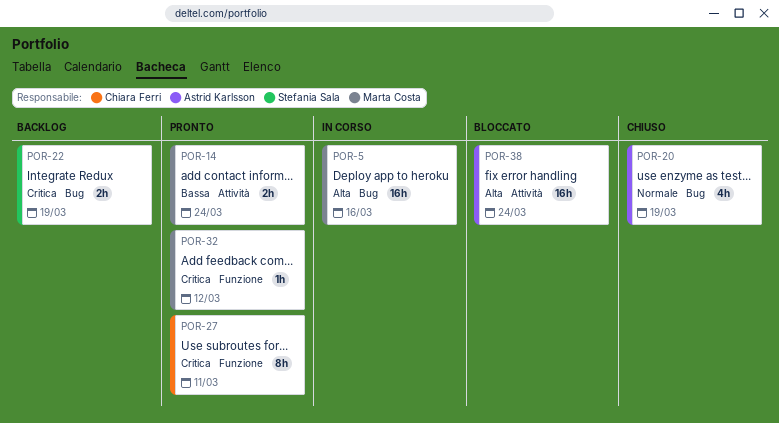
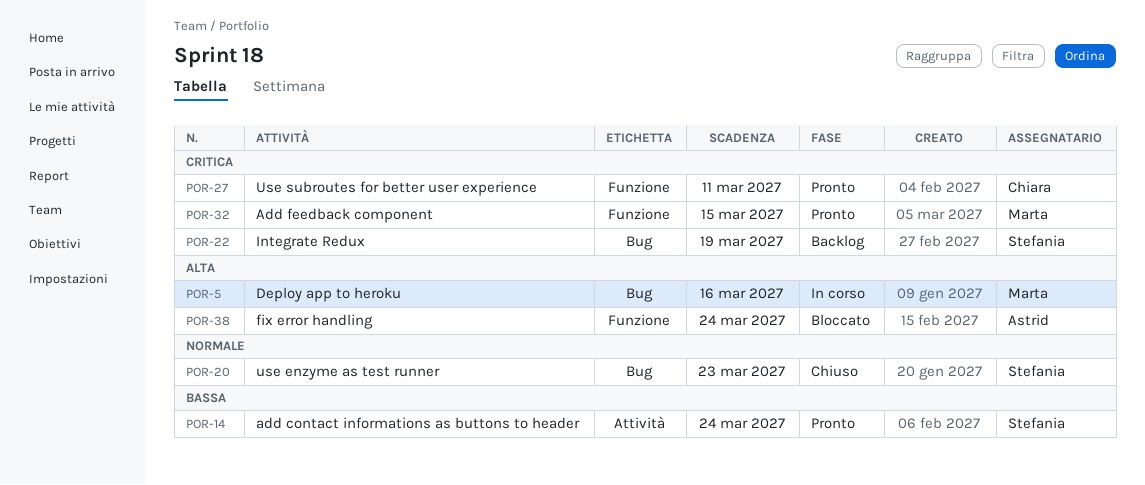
POR-14, owner: Marta Costa -> Stefania Sala
POR-20, owner: Astrid Karlsson -> Stefania Sala
POR-20, due: Mar 19 -> Mar 23
POR-32, due: Mar 12 -> Mar 15
POR-38, label: Attività -> Funzione

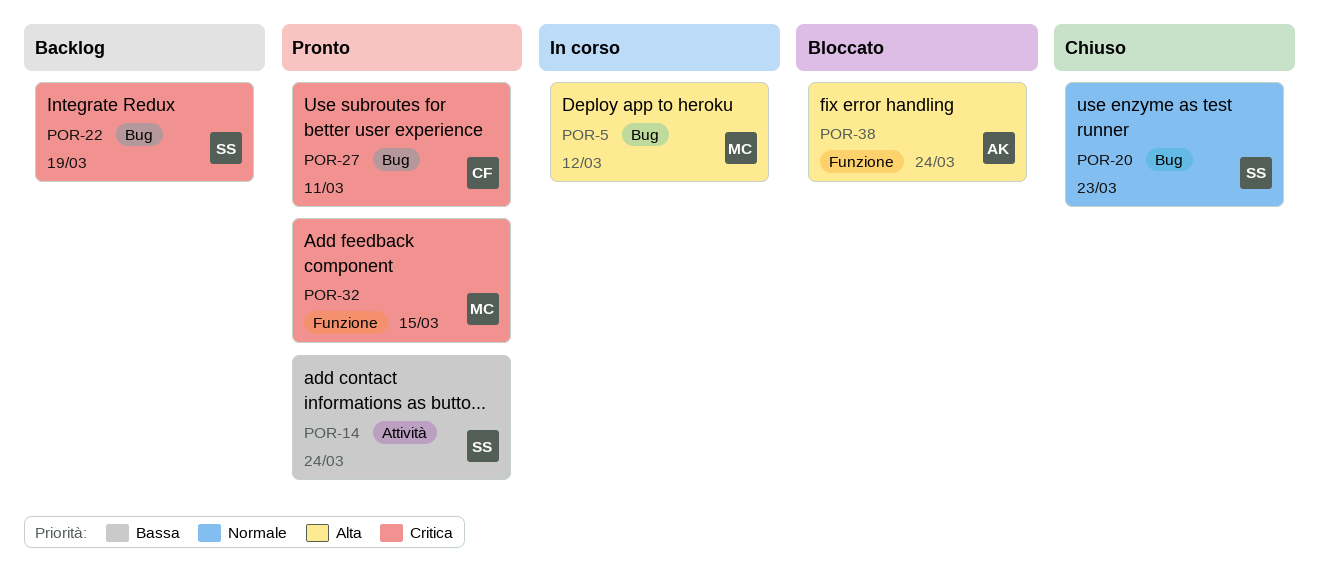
POR-5, due: Mar 16 -> Mar 12
POR-27, label: Funzione -> Bug

